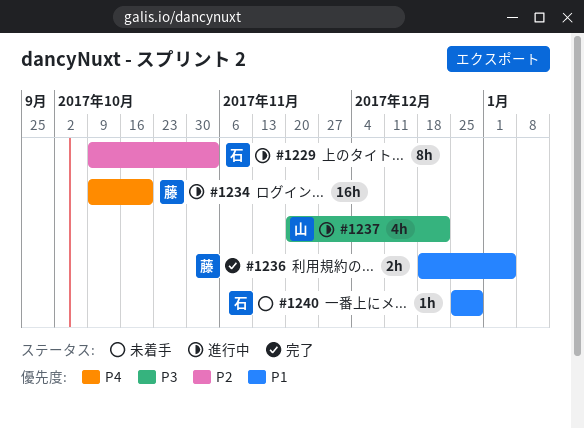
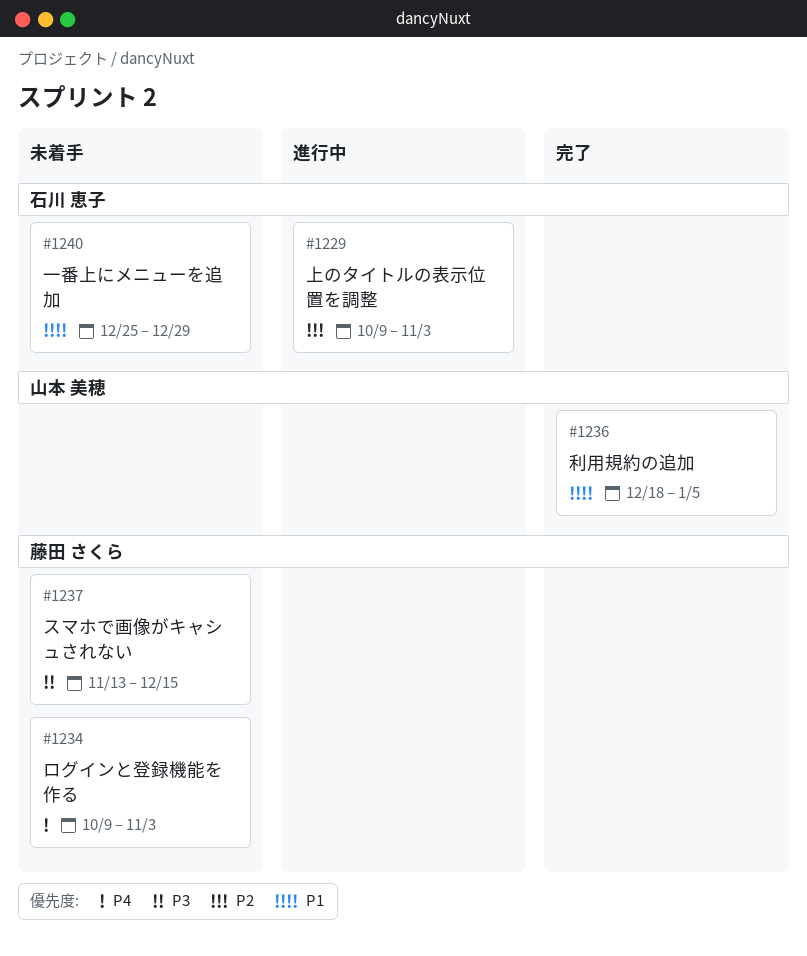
#1234, status: 進行中 -> 未着手
#1234, due: Oct 20 -> Nov 3
#1236, owner: 藤田 さくら -> 山本 美穂
#1237, status: 進行中 -> 未着手
#1237, owner: 山本 美穂 -> 藤田 さくら
#1237, start: Nov 20 -> Nov 13
#1237, due: Dec 22 -> Dec 15

